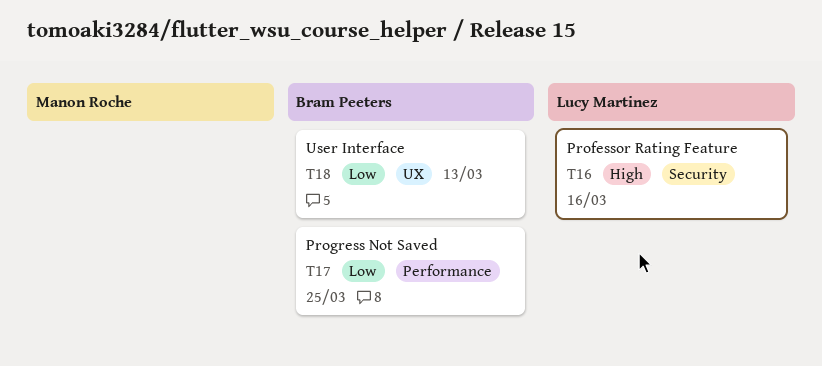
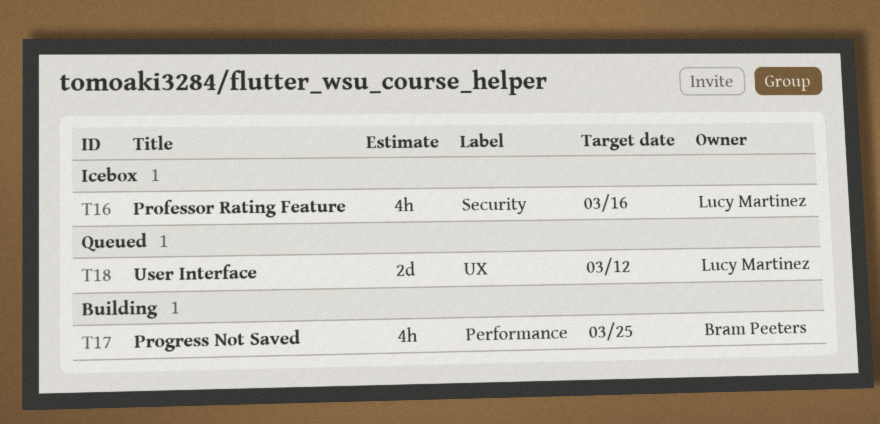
T18, owner: Bram Peeters -> Lucy Martinez
T18, due: Mar 13 -> Mar 12

